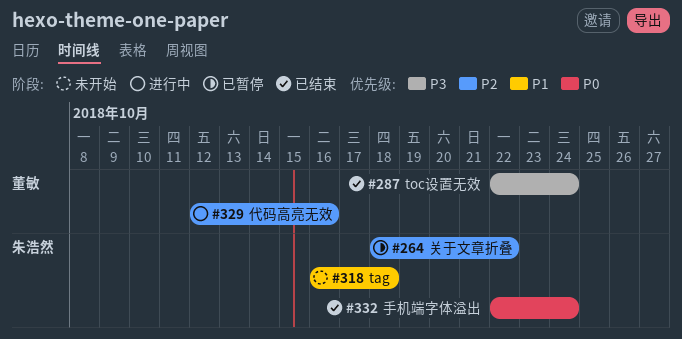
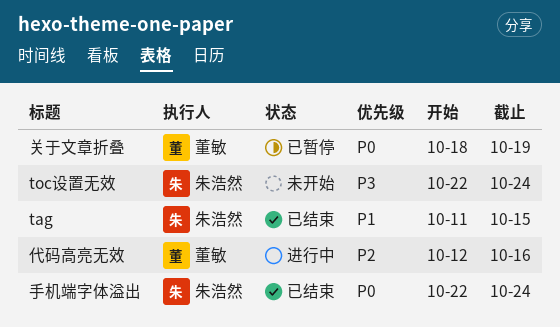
tag, status: 未开始 -> 已结束
tag, start: Oct 16 -> Oct 11
tag, due: Oct 18 -> Oct 15
toc设置无效, status: 已结束 -> 未开始
toc设置无效, owner: 董敏 -> 朱浩然
关于文章折叠, owner: 朱浩然 -> 董敏
关于文章折叠, priority: P2 -> P0
关于文章折叠, due: Oct 22 -> Oct 19

